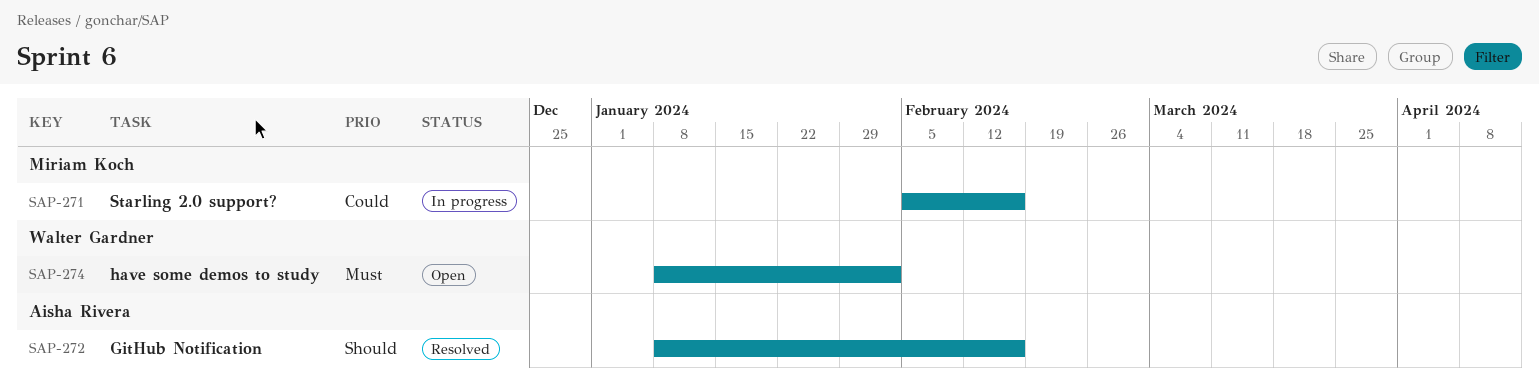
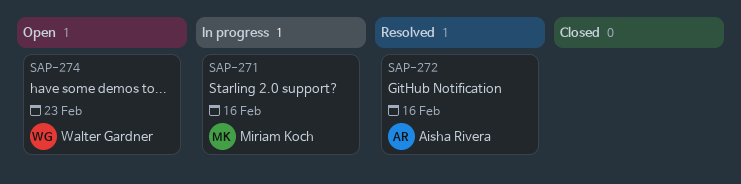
SAP-274, due: Feb 2 -> Feb 23

